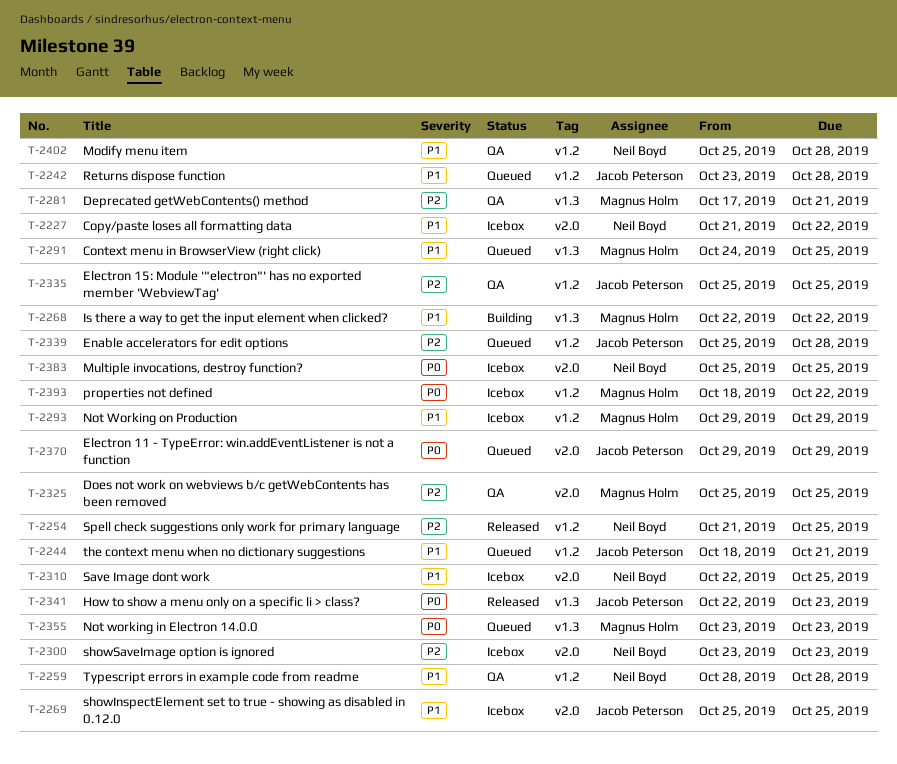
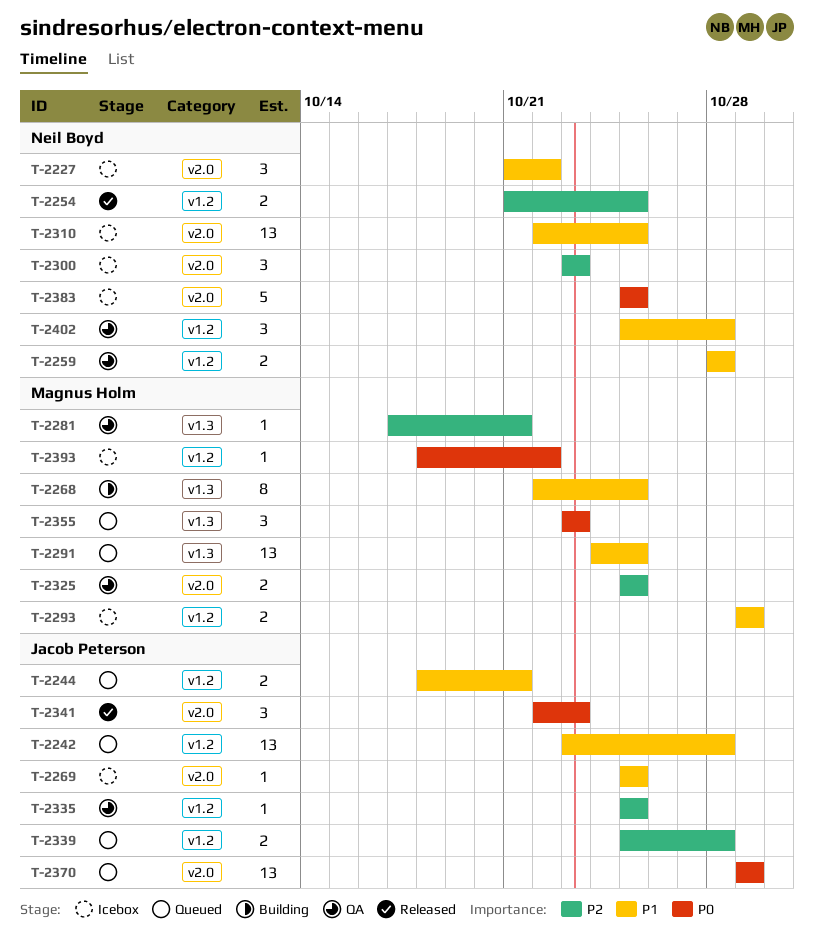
T-2268, due: Oct 22 -> Oct 25
T-2341, label: v1.3 -> v2.0

